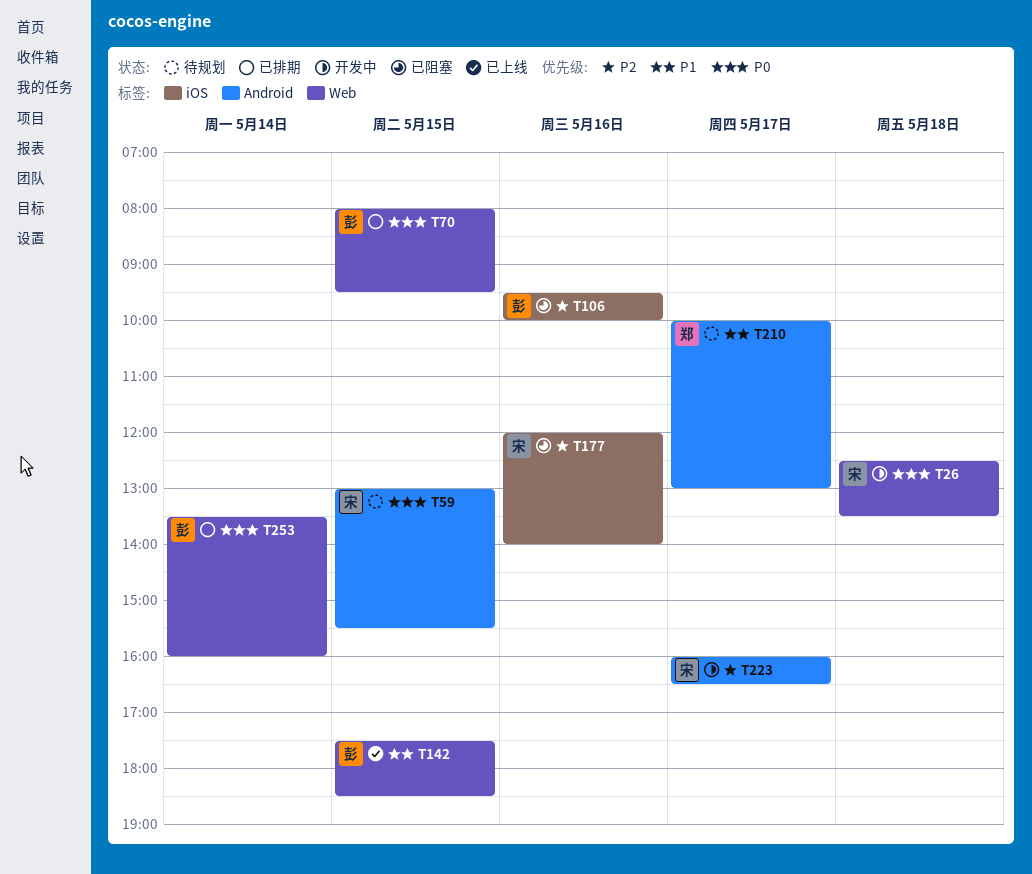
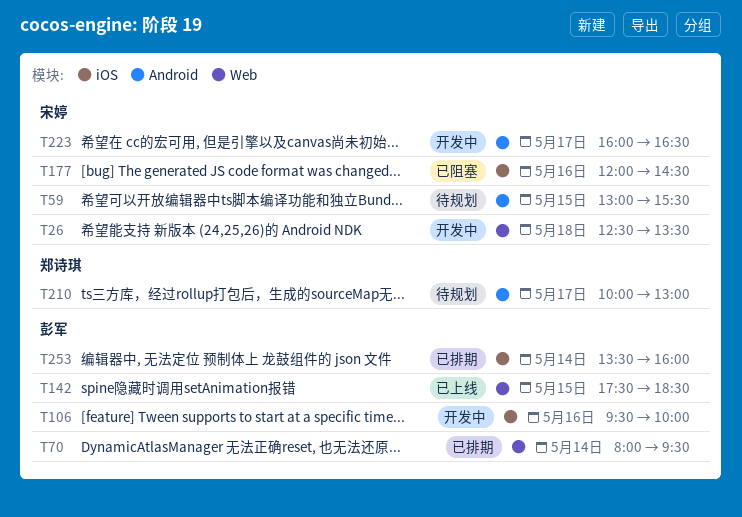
T70, day: May 15 -> May 14
T106, status: 已阻塞 -> 开发中
T177, ends: 14:00 -> 14:30
T253, label: Web -> iOS

